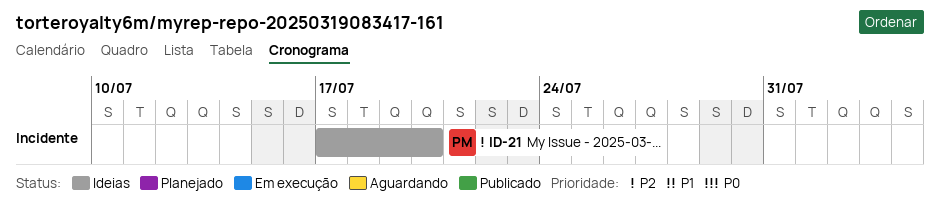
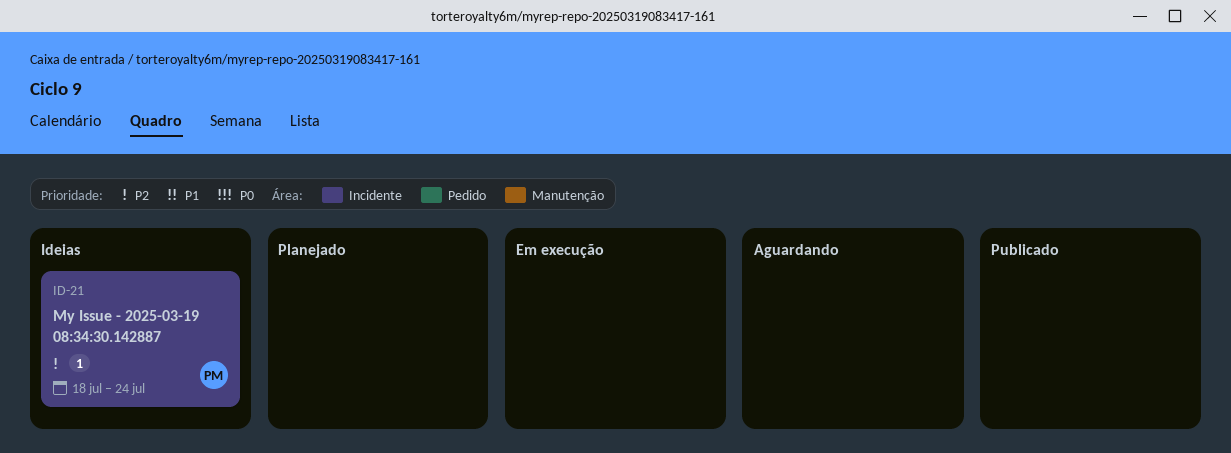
ID-21, start: Jul 17 -> Jul 18
ID-21, due: Jul 20 -> Jul 24

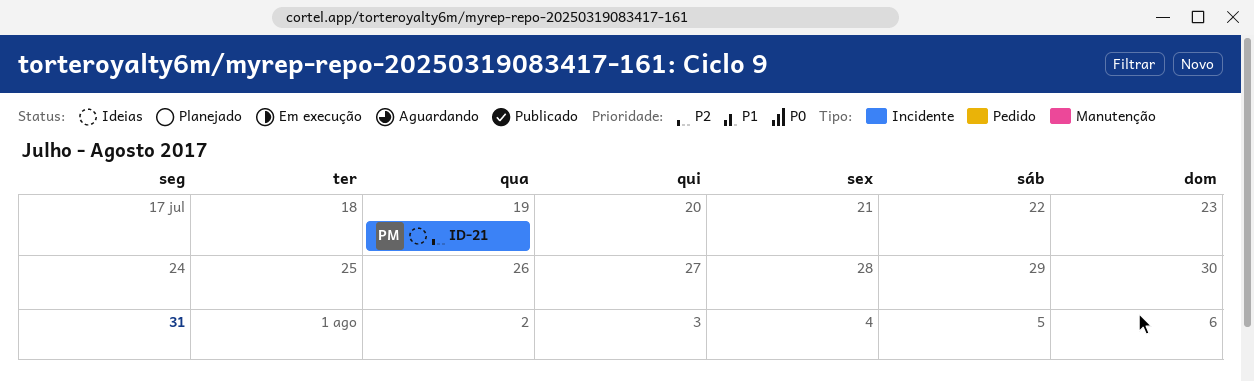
ID-21, start: Jul 18 -> Jul 19
ID-21, due: Jul 24 -> Jul 19

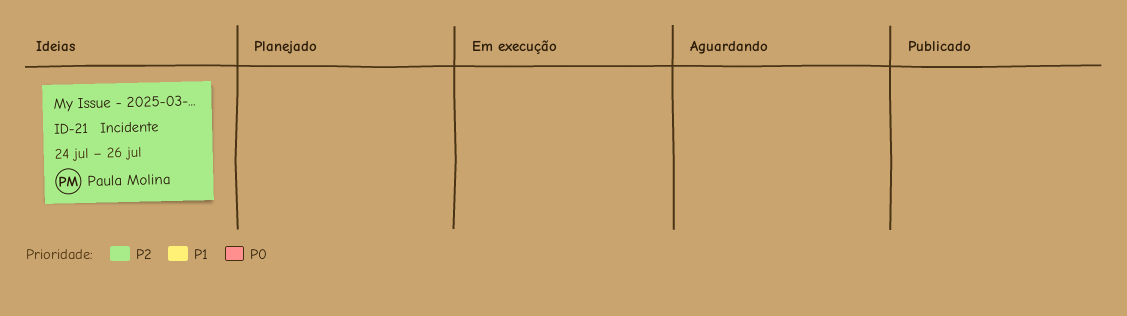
ID-21, start: Jul 19 -> Jul 24
ID-21, due: Jul 19 -> Jul 26

